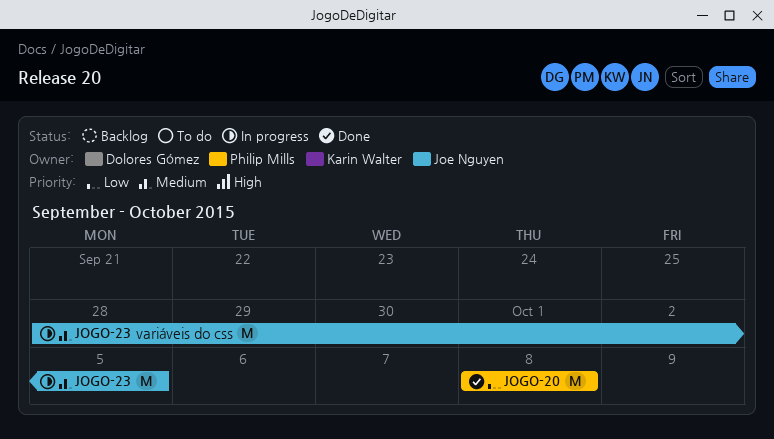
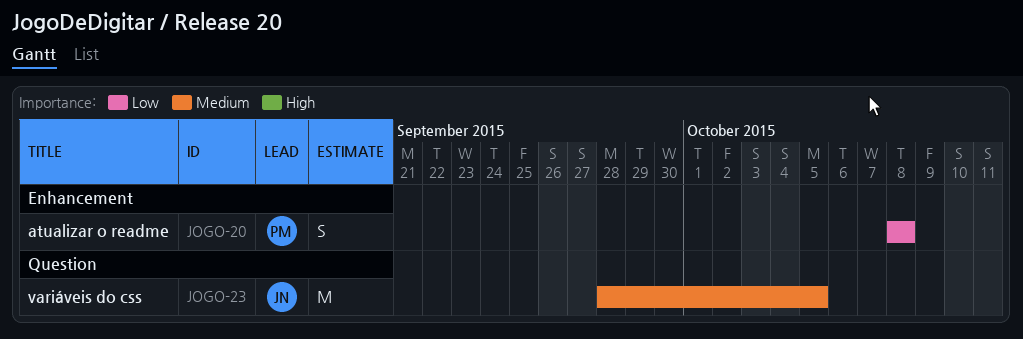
JOGO-20, estimate: M -> S

